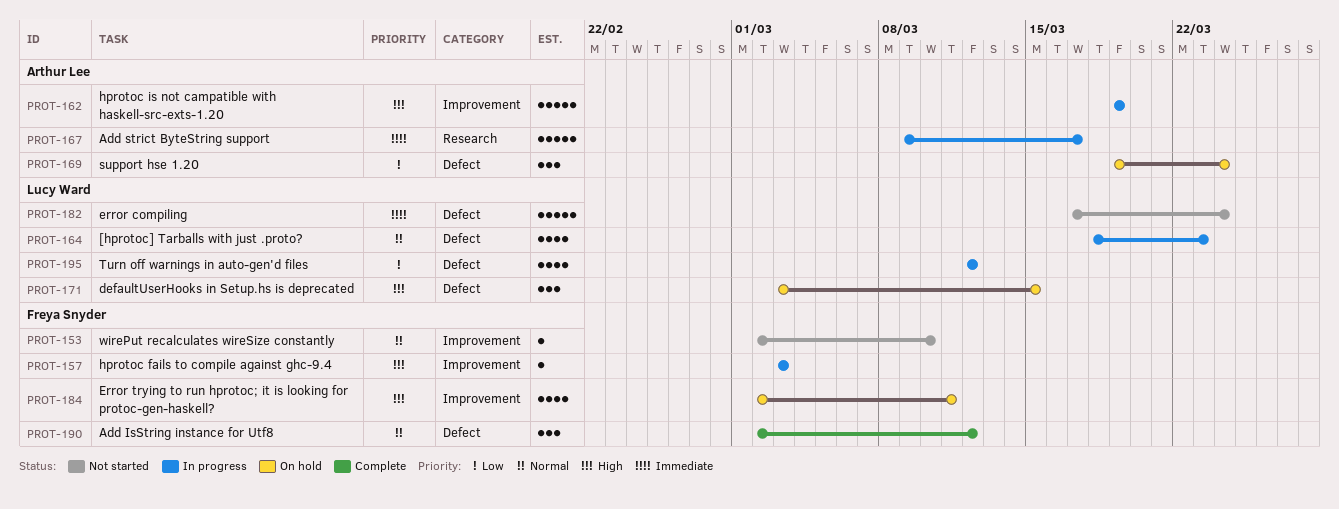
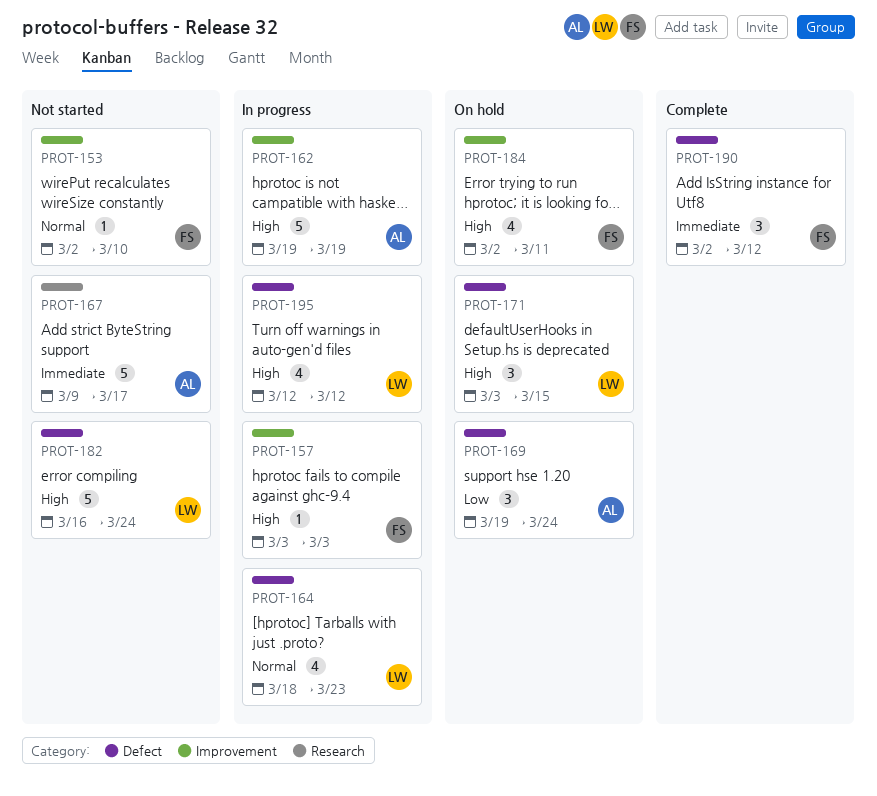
PROT-167, status: In progress -> Not started
PROT-182, priority: Immediate -> High
PROT-182, start: Mar 17 -> Mar 16
PROT-190, priority: Normal -> Immediate
PROT-195, priority: Low -> High

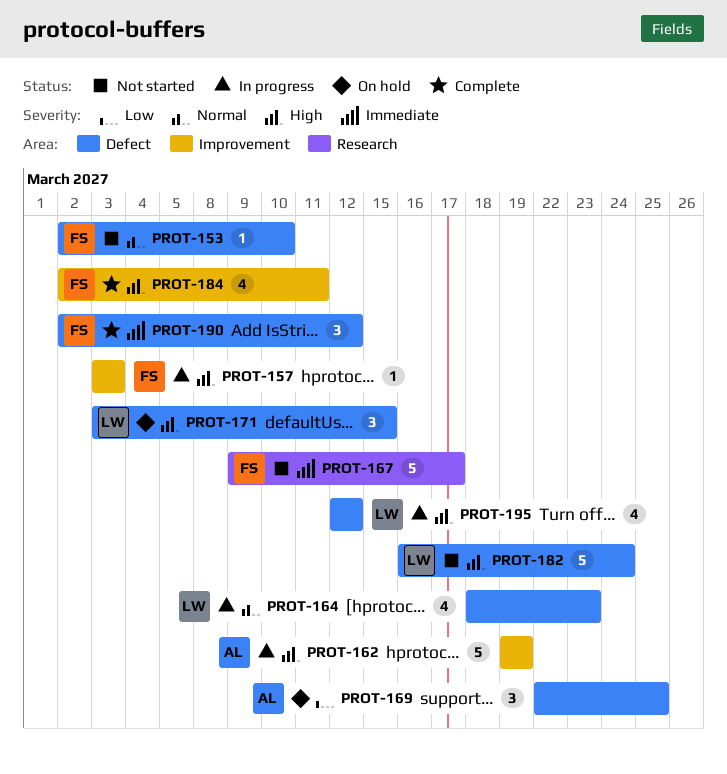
PROT-153, label: Improvement -> Defect
PROT-167, owner: AL -> FS
PROT-169, start: Mar 19 -> Mar 22
PROT-169, due: Mar 24 -> Mar 25
PROT-184, status: On hold -> Complete

